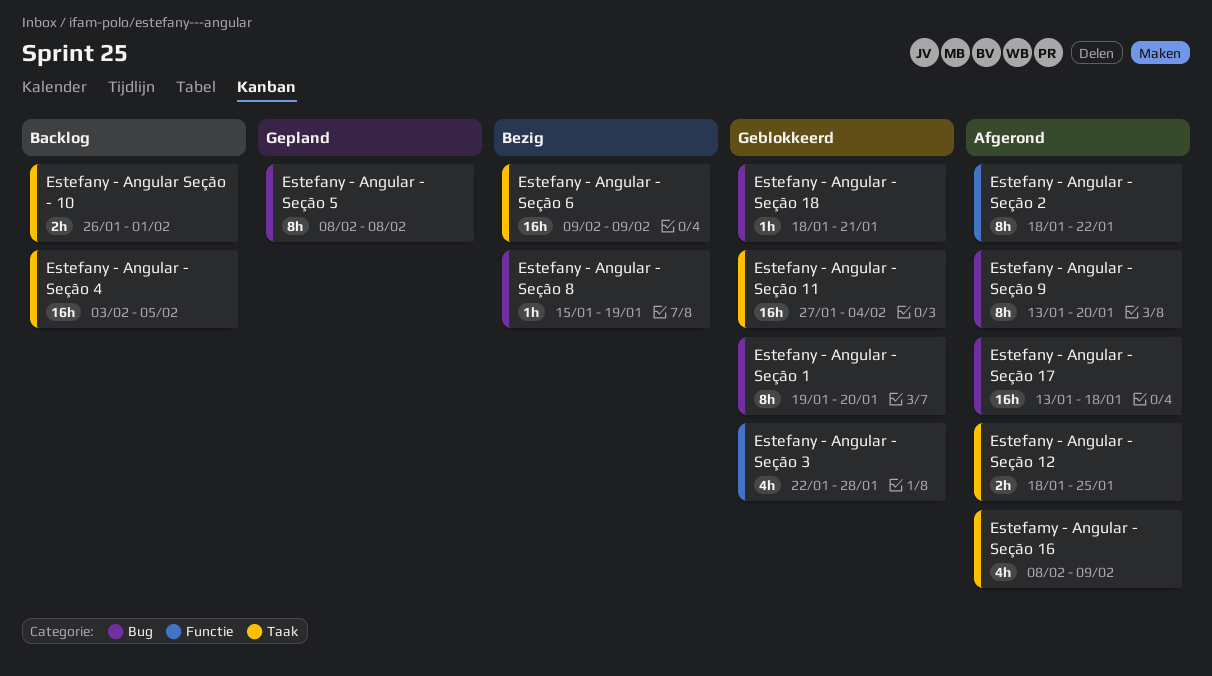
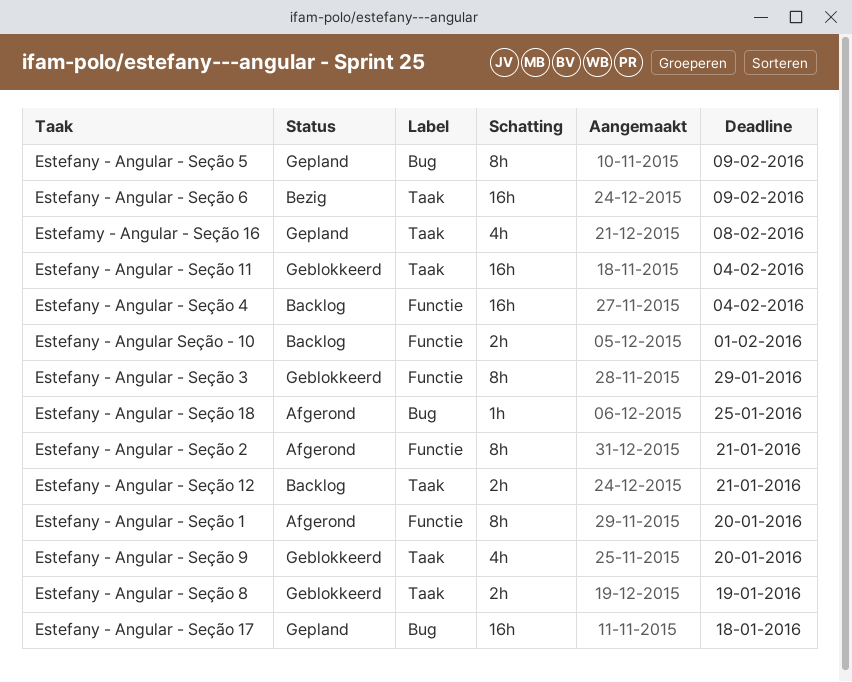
Estefamy - Angular - Seção 16, status: Afgerond -> Gepland
Estefamy - Angular - Seção 16, due: Feb 9 -> Feb 8
Estefany - Angular - Seção 1, status: Geblokkeerd -> Afgerond
Estefany - Angular - Seção 1, label: Bug -> Functie
Estefany - Angular - Seção 12, status: Afgerond -> Backlog
Estefany - Angular - Seção 12, due: Jan 25 -> Jan 21
Estefany - Angular - Seção 17, status: Afgerond -> Gepland
Estefany - Angular - Seção 18, status: Geblokkeerd -> Afgerond
Estefany - Angular - Seção 18, due: Jan 21 -> Jan 25
Estefany - Angular - Seção 2, due: Jan 22 -> Jan 21
Estefany - Angular - Seção 3, estimate: 4h -> 8h
Estefany - Angular - Seção 3, due: Jan 28 -> Jan 29
Estefany - Angular - Seção 4, label: Taak -> Functie
Estefany - Angular - Seção 4, due: Feb 5 -> Feb 4
Estefany - Angular - Seção 5, due: Feb 8 -> Feb 9
Estefany - Angular - Seção 8, status: Bezig -> Geblokkeerd
Estefany - Angular - Seção 8, label: Bug -> Taak
Estefany - Angular - Seção 8, estimate: 1h -> 2h
Estefany - Angular - Seção 9, status: Afgerond -> Geblokkeerd
Estefany - Angular - Seção 9, label: Bug -> Taak
Estefany - Angular - Seção 9, estimate: 8h -> 4h
Estefany - Angular Seção - 10, label: Taak -> Functie

